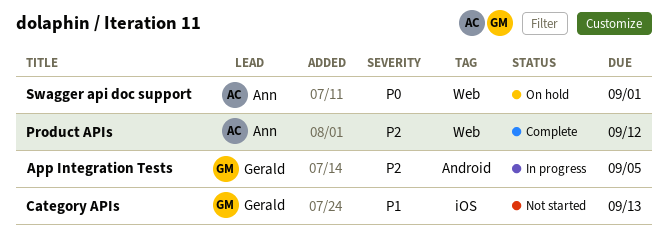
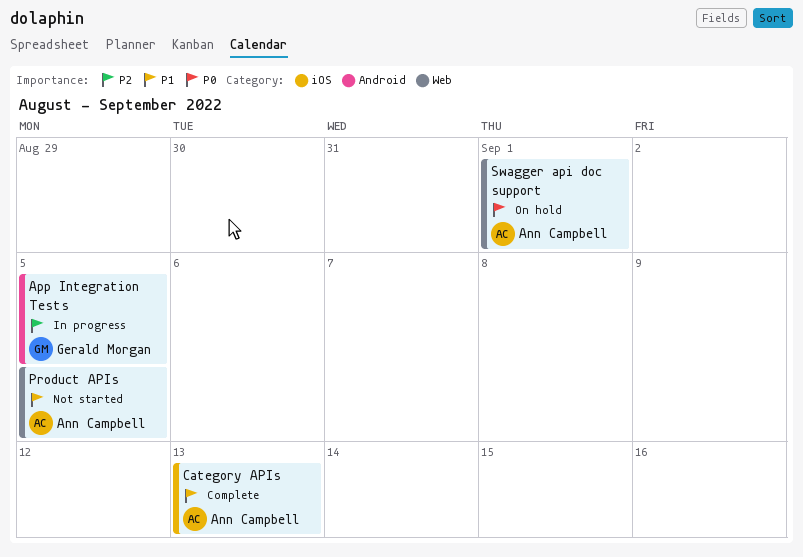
Category APIs, status: Not started -> Complete
Category APIs, owner: Gerald Morgan -> Ann Campbell
Product APIs, status: Complete -> Not started
Product APIs, priority: P2 -> P1
Product APIs, due: Sep 12 -> Sep 5

